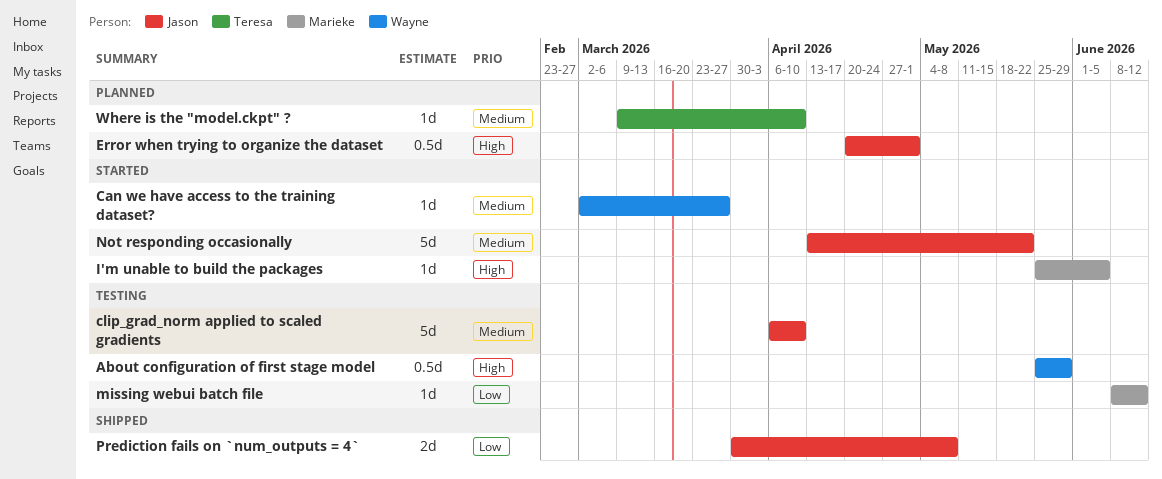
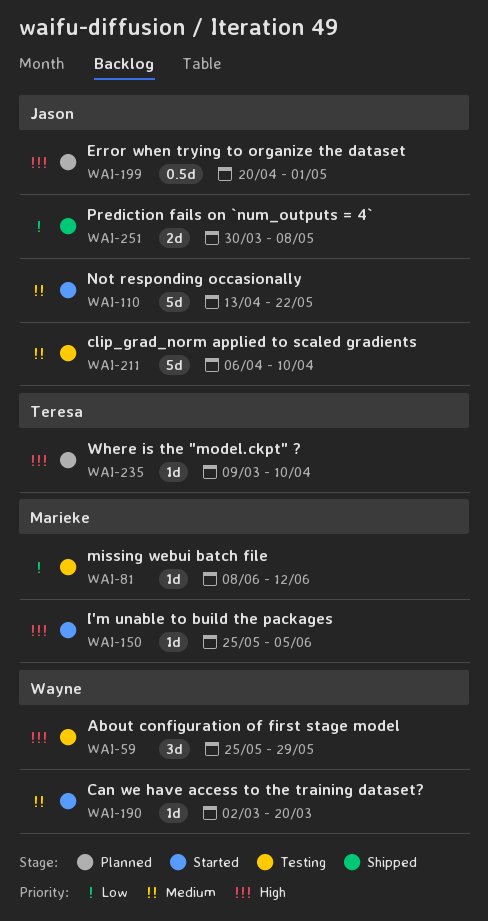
About configuration of first stage model, estimate: 0.5d -> 3d
Can we have access to the training dataset?, due: Mar 27 -> Mar 20
Where is the "model.ckpt" ?, priority: Medium -> High

